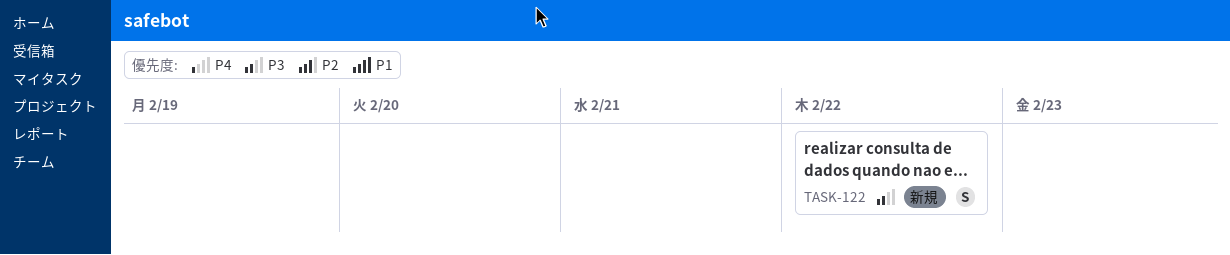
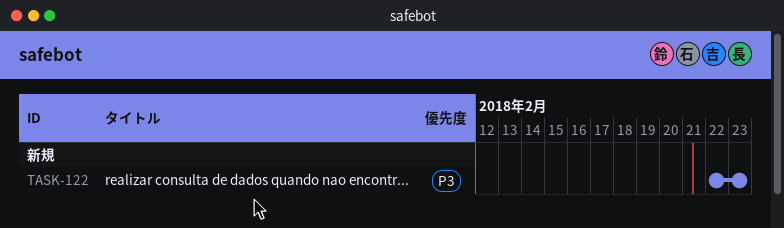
TASK-122, due: Feb 22 -> Feb 23

